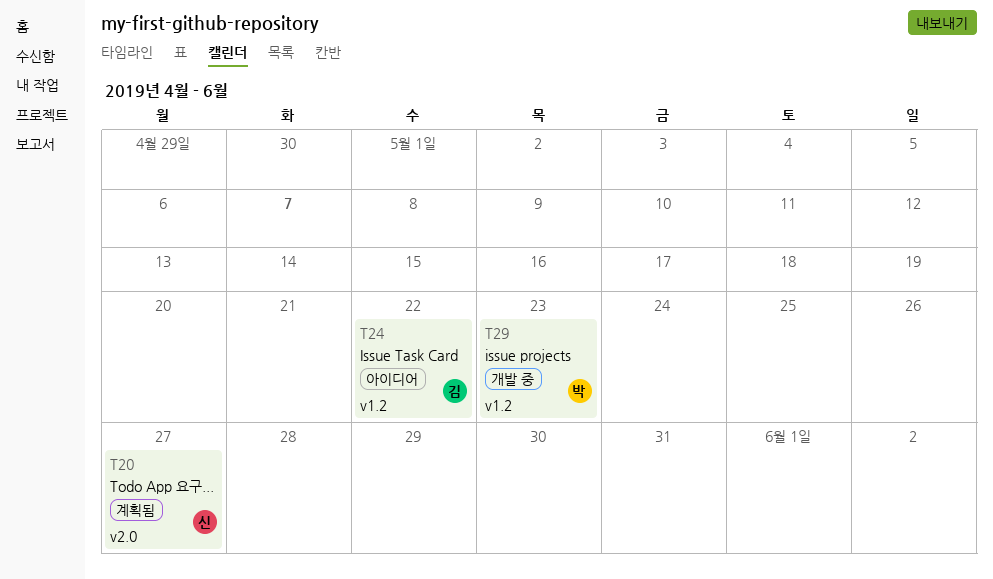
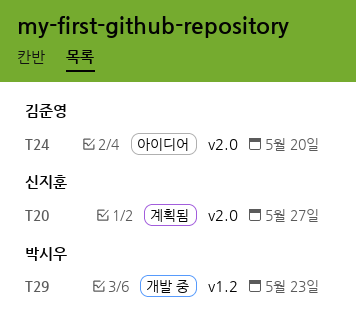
T24, label: v1.2 -> v2.0
T24, due: May 22 -> May 20

